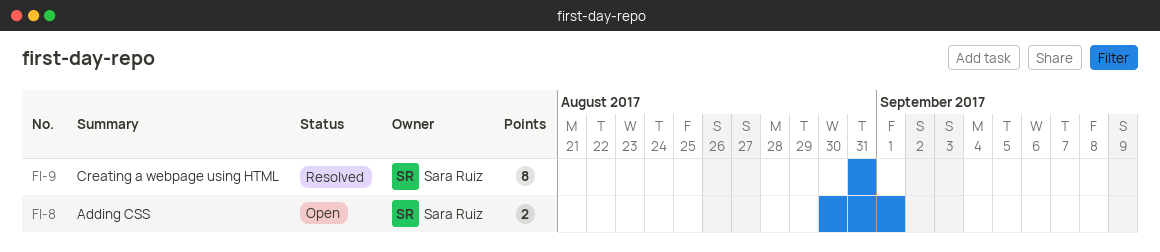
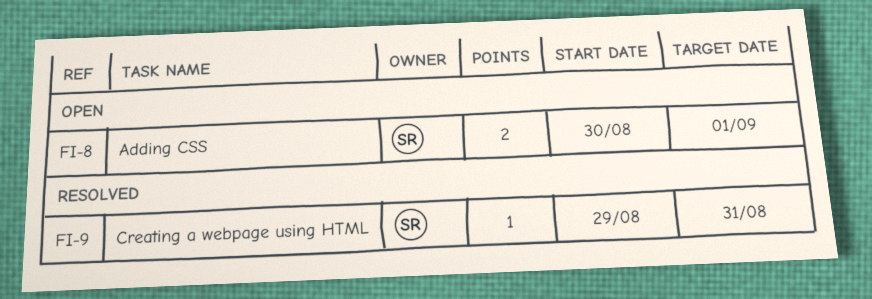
FI-9, estimate: 8 -> 1
FI-9, start: Aug 31 -> Aug 29

